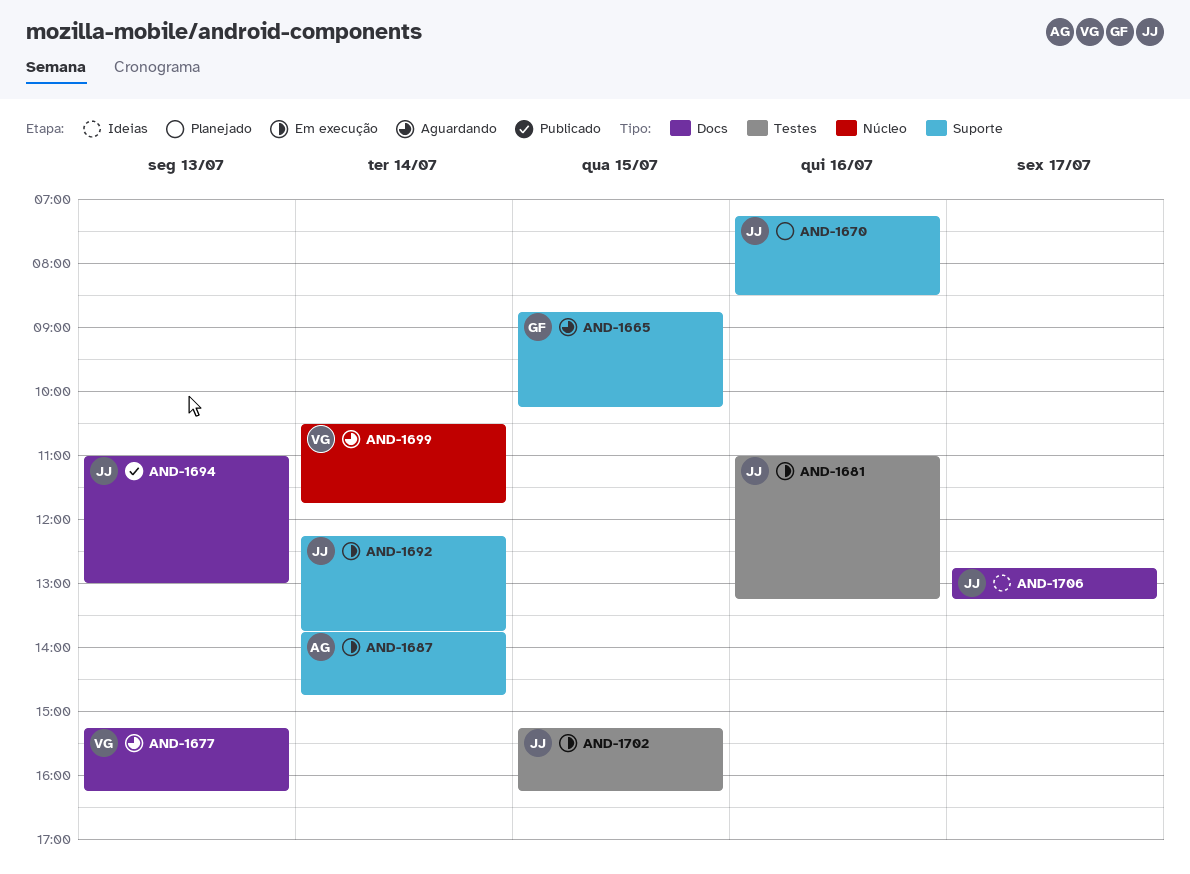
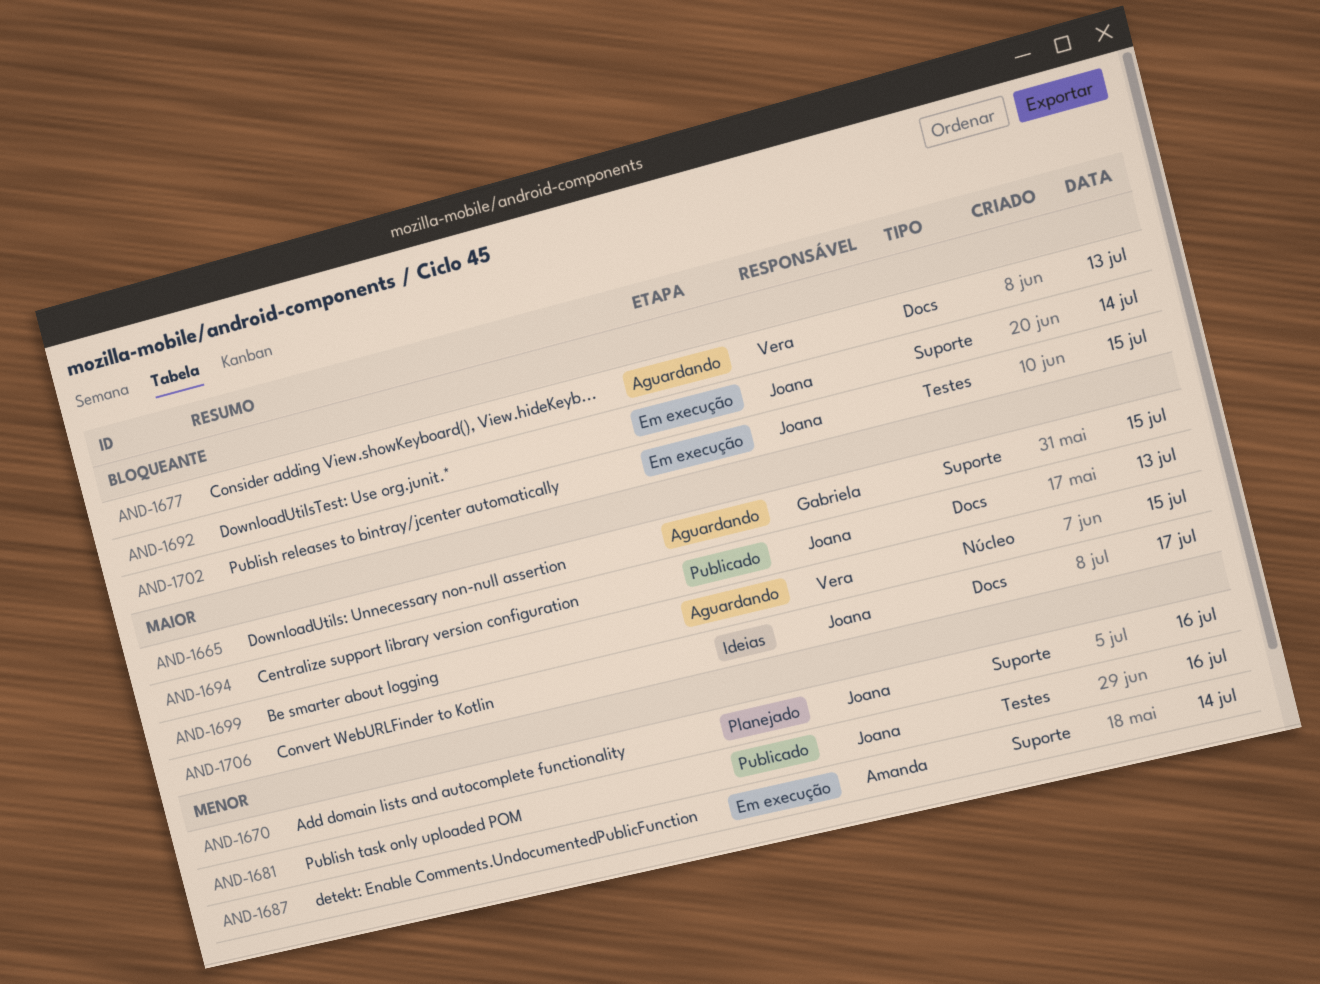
AND-1681, status: Em execução -> Publicado
AND-1699, day: Jul 14 -> Jul 15

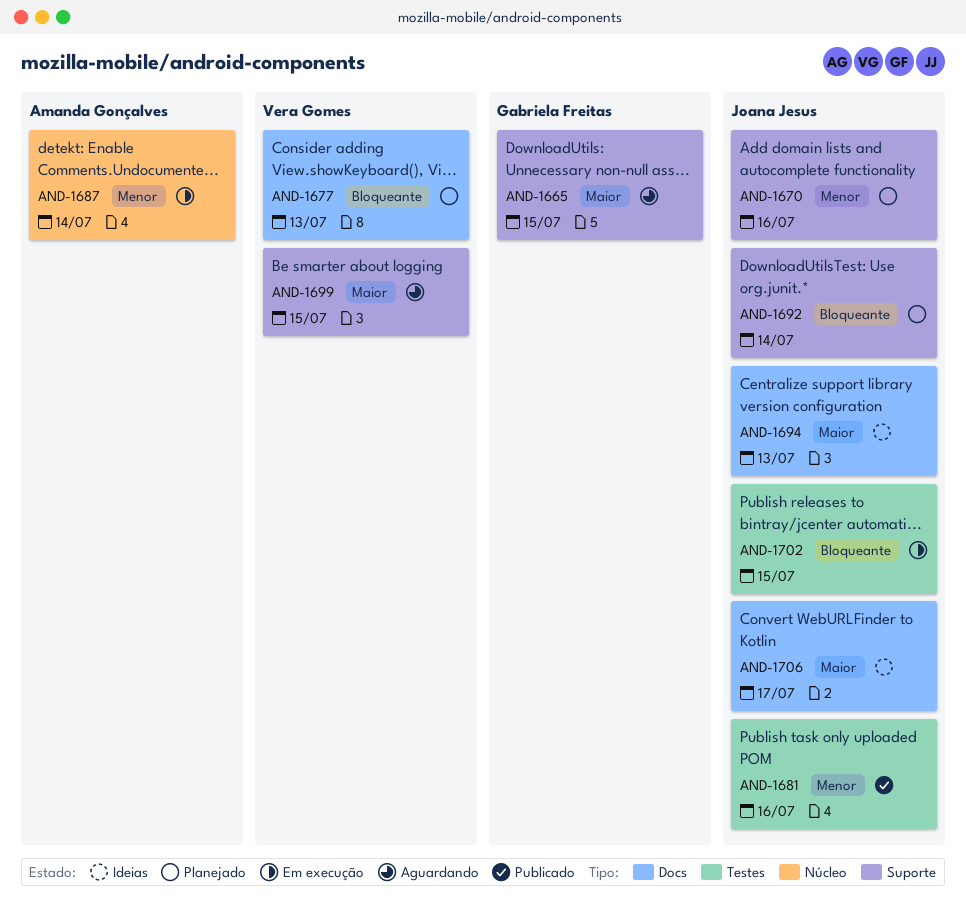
AND-1677, status: Aguardando -> Planejado
AND-1687, label: Suporte -> Núcleo
AND-1692, status: Em execução -> Planejado
AND-1694, status: Publicado -> Ideias
AND-1699, label: Núcleo -> Suporte

